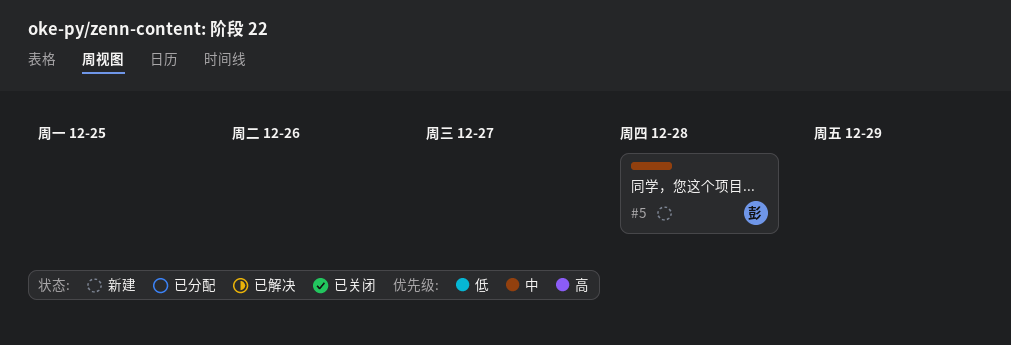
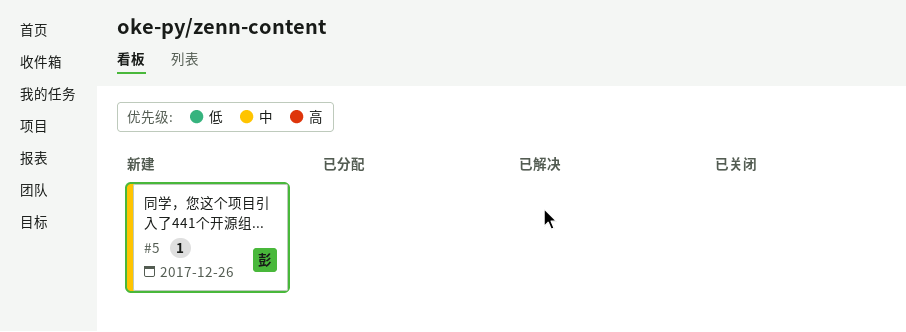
#5, due: Dec 28 -> Dec 26

